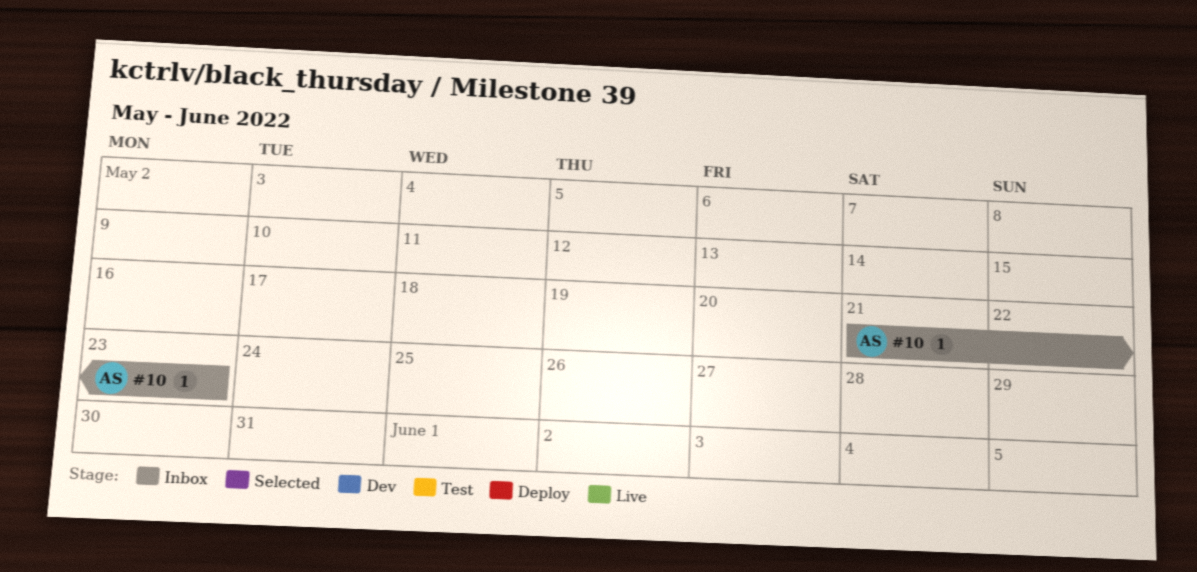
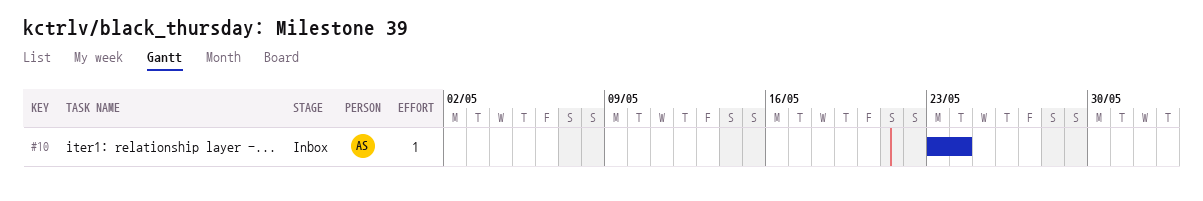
#10, start: May 21 -> May 23
#10, due: May 23 -> May 24

